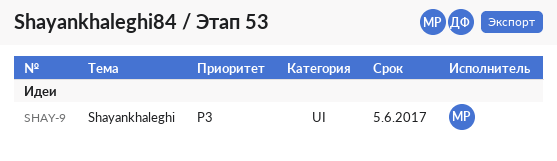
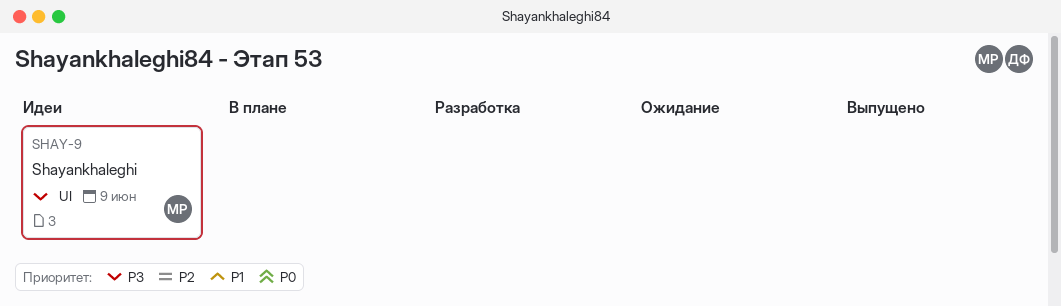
SHAY-9, due: Jun 5 -> Jun 9

